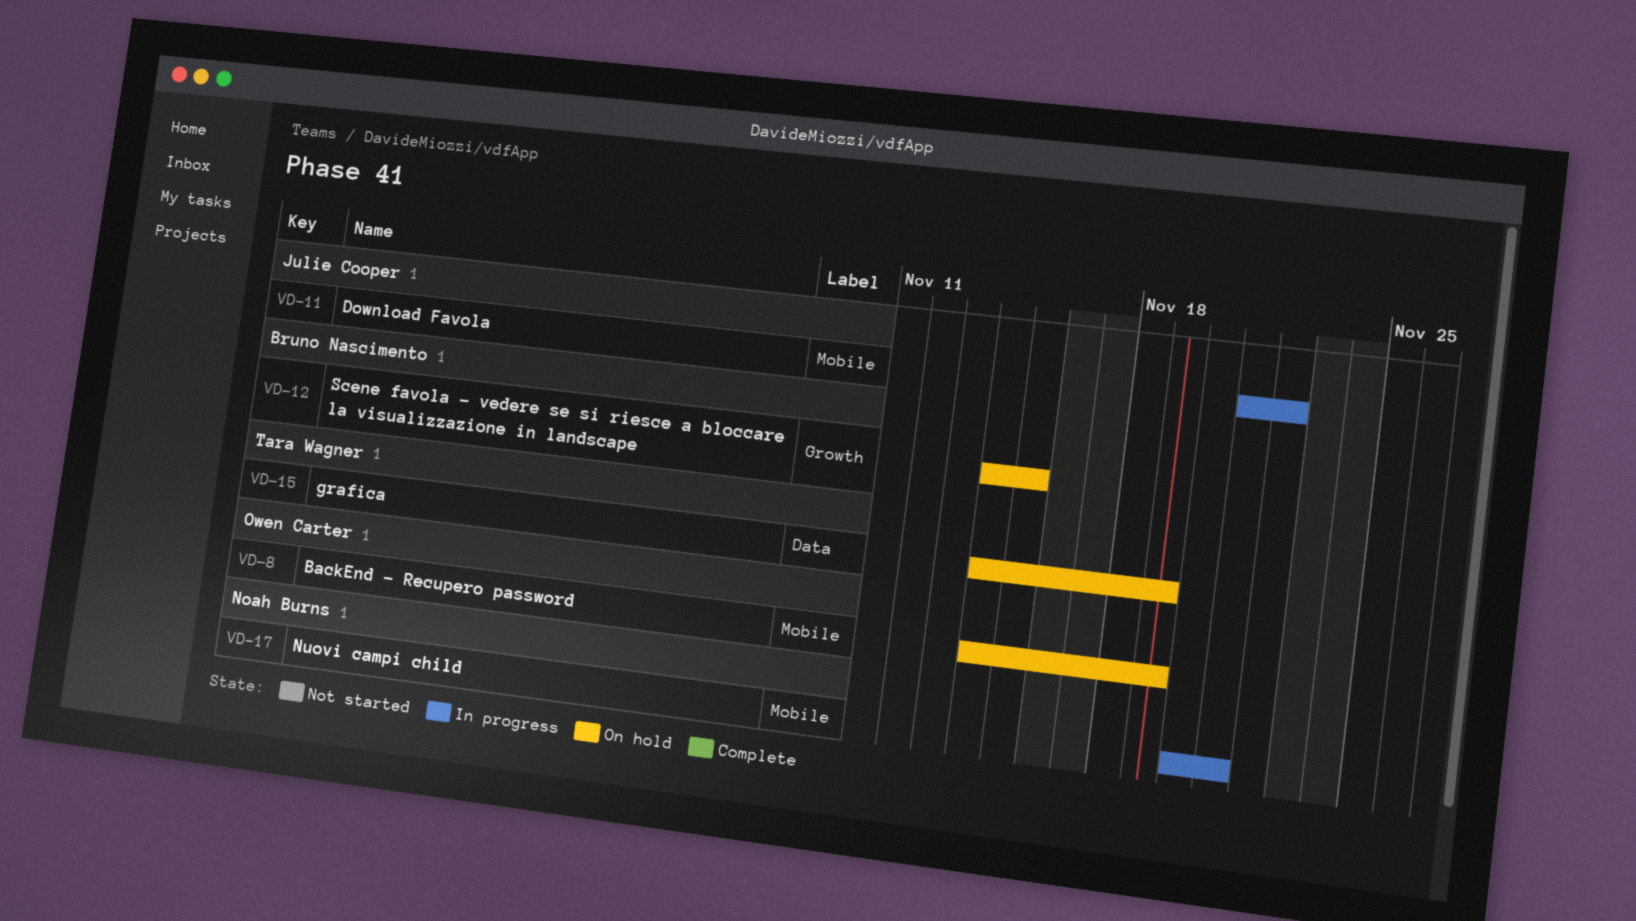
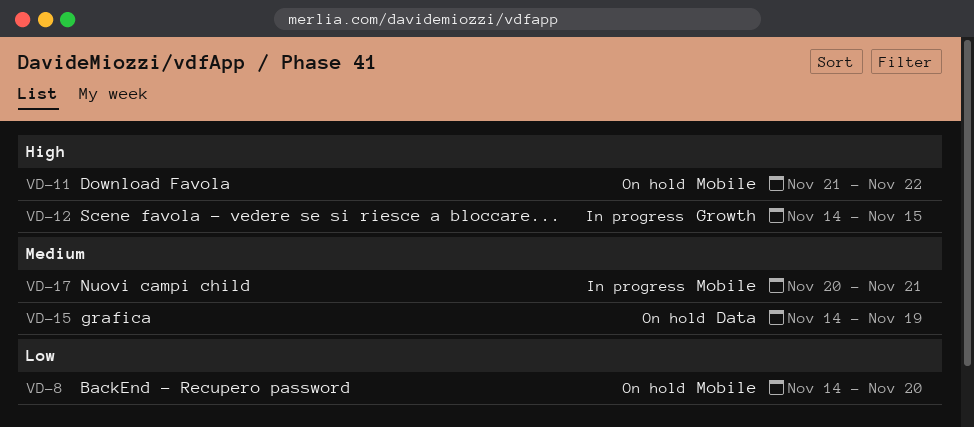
VD-8, due: Nov 19 -> Nov 20
VD-11, status: In progress -> On hold
VD-12, status: On hold -> In progress

